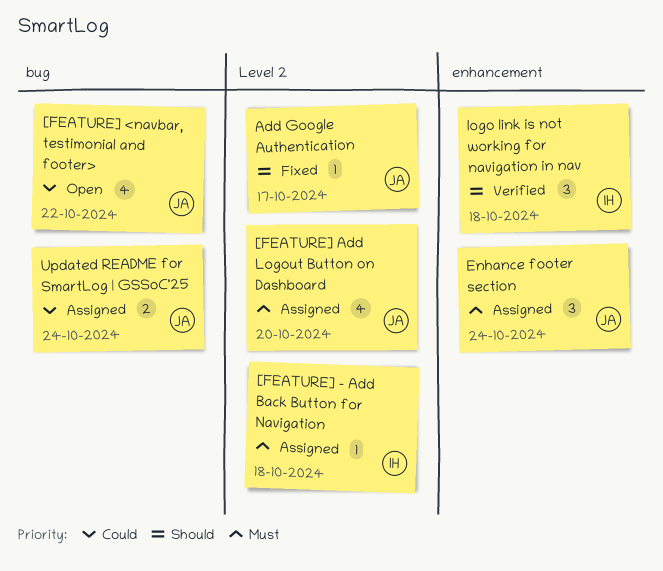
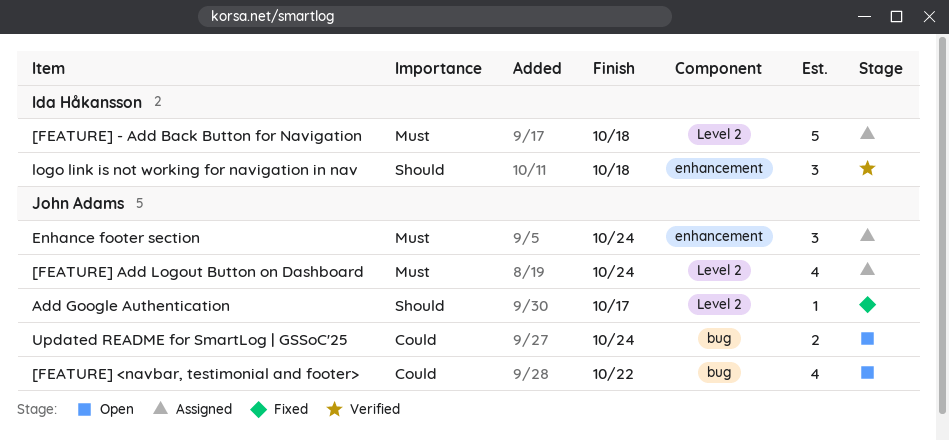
[FEATURE] - Add Back Button for Navigation, estimate: 1 -> 5
[FEATURE] Add Logout Button on Dashboard, due: Oct 20 -> Oct 24
Updated README for SmartLog | GSSoC'25, status: Assigned -> Open

